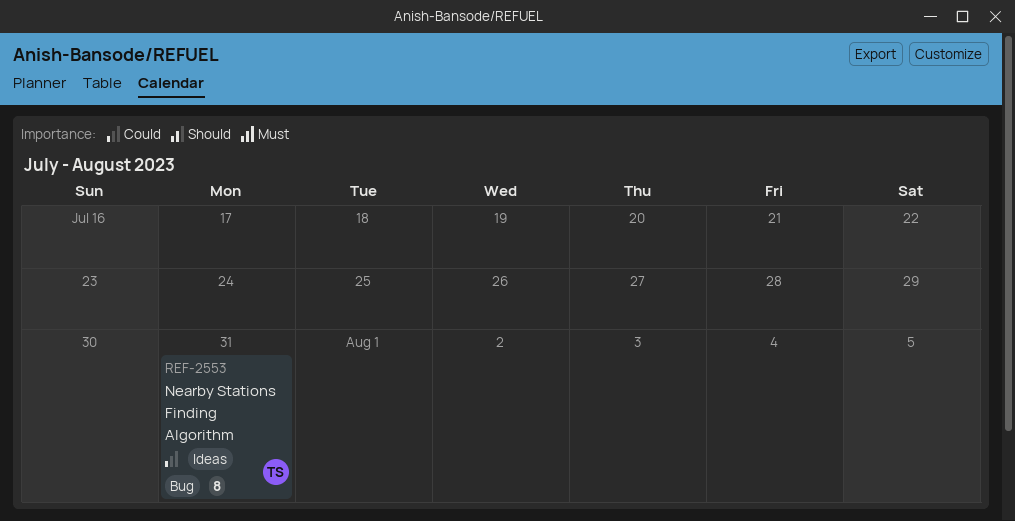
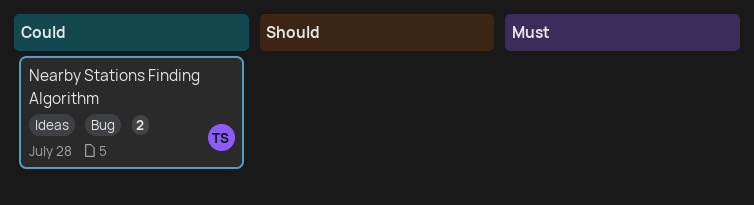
Nearby Stations Finding Algorithm, estimate: 8 -> 2
Nearby Stations Finding Algorithm, due: Jul 31 -> Jul 28

